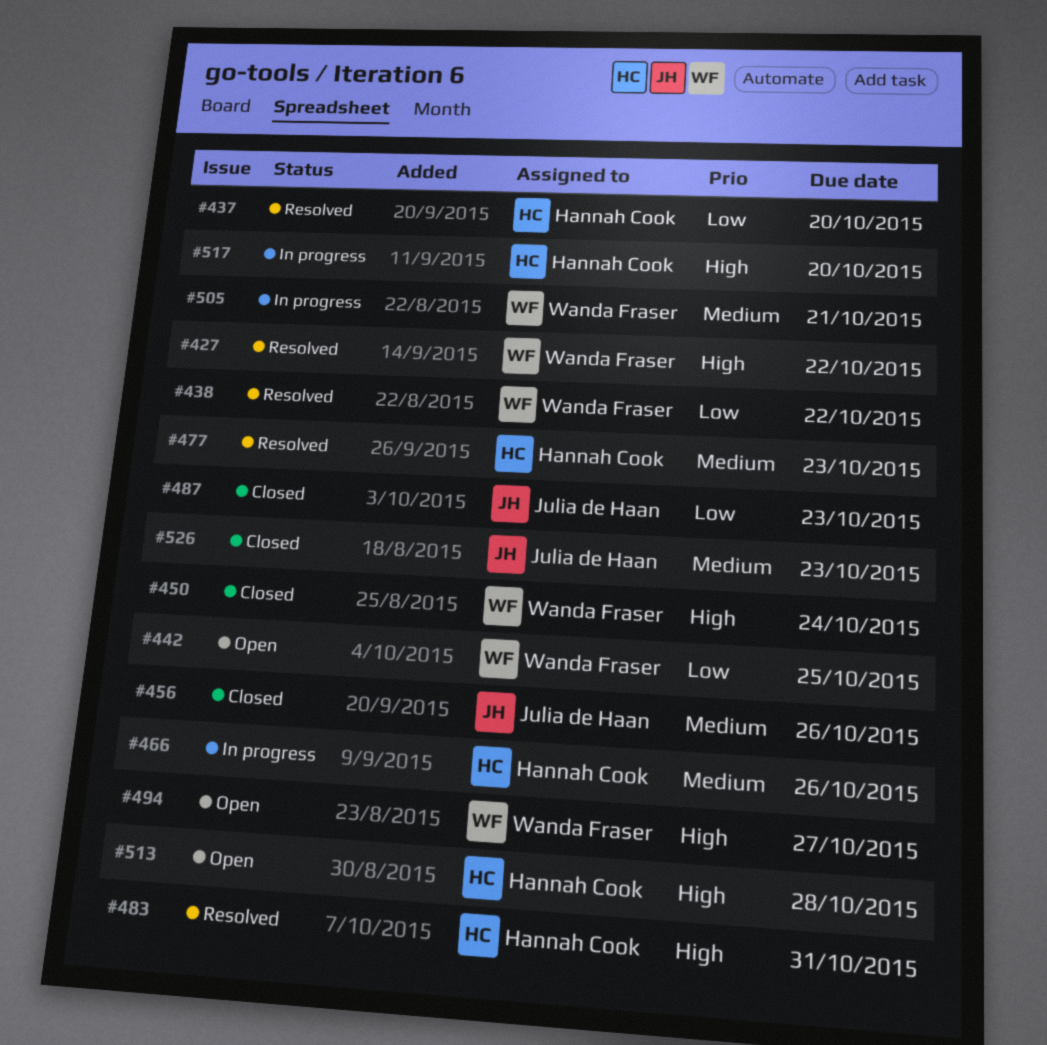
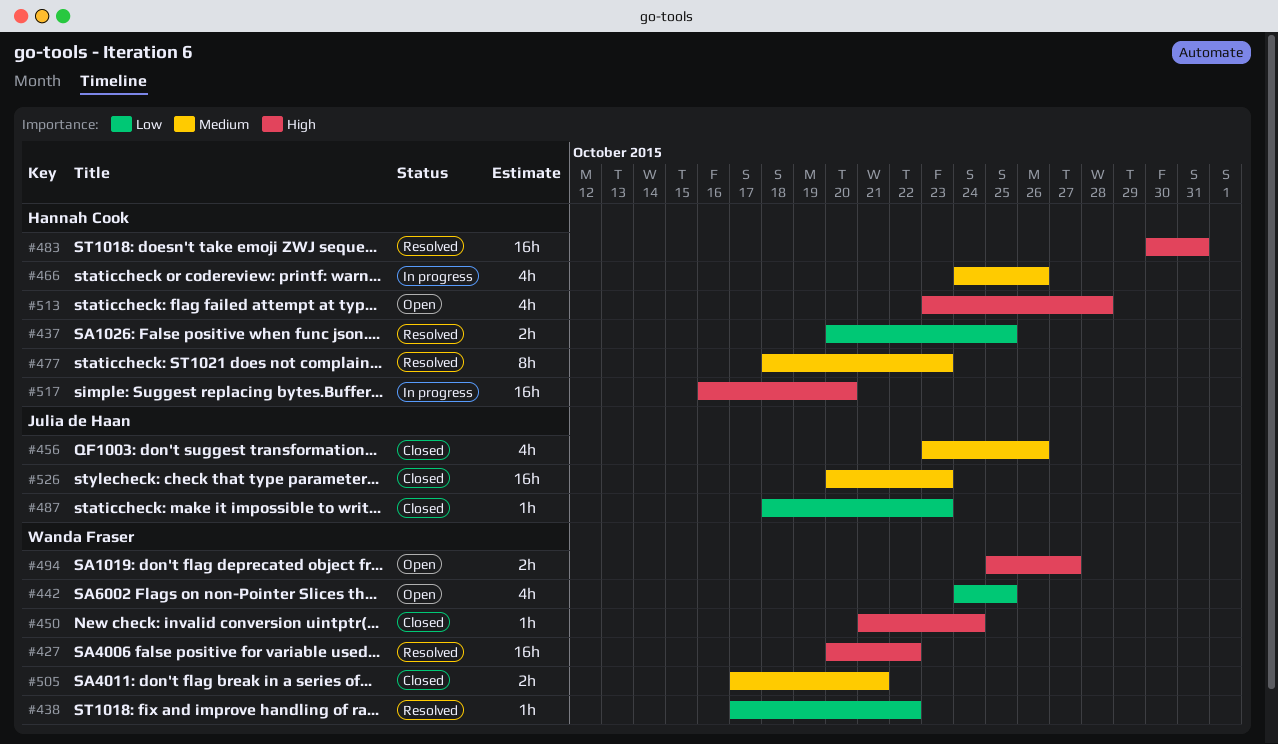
#437, due: Oct 20 -> Oct 25
#505, status: In progress -> Closed

